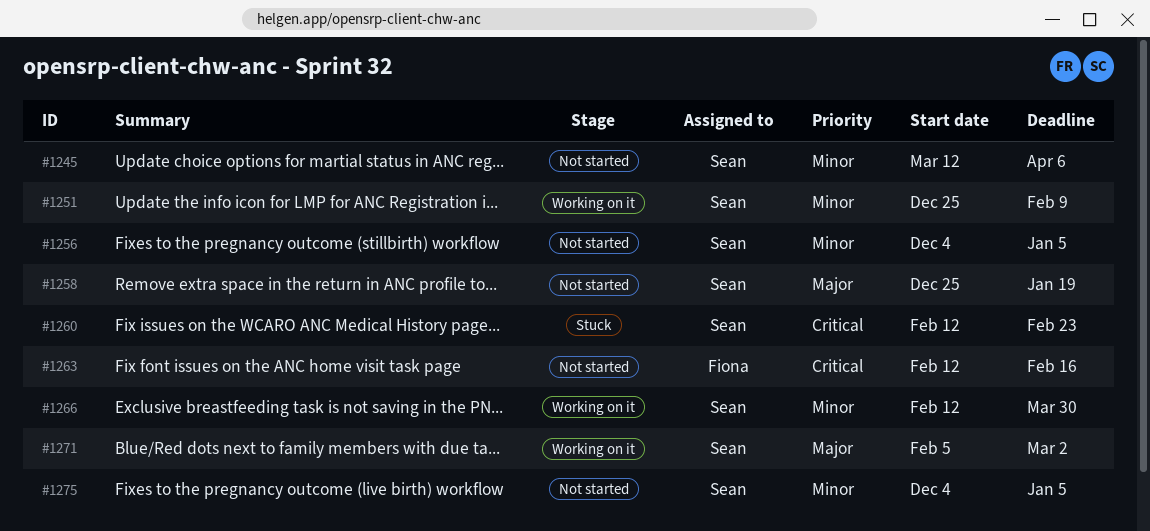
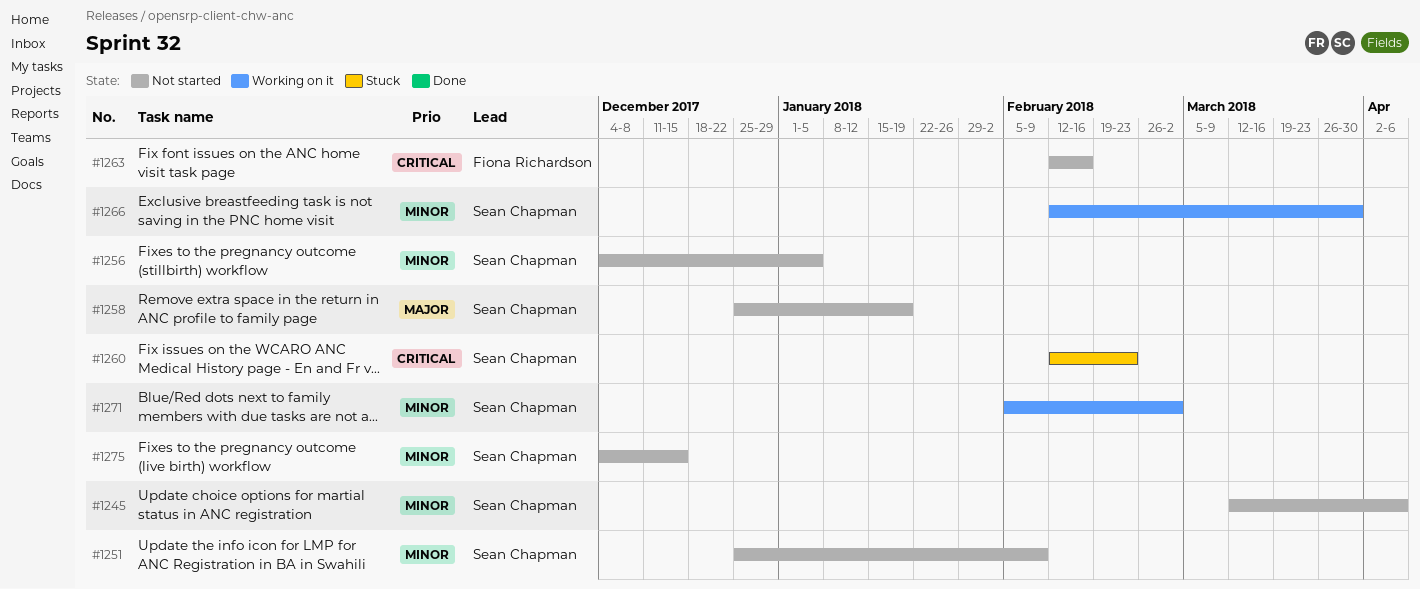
#1251, status: Working on it -> Not started
#1271, priority: Major -> Minor
#1275, due: Jan 5 -> Dec 15

